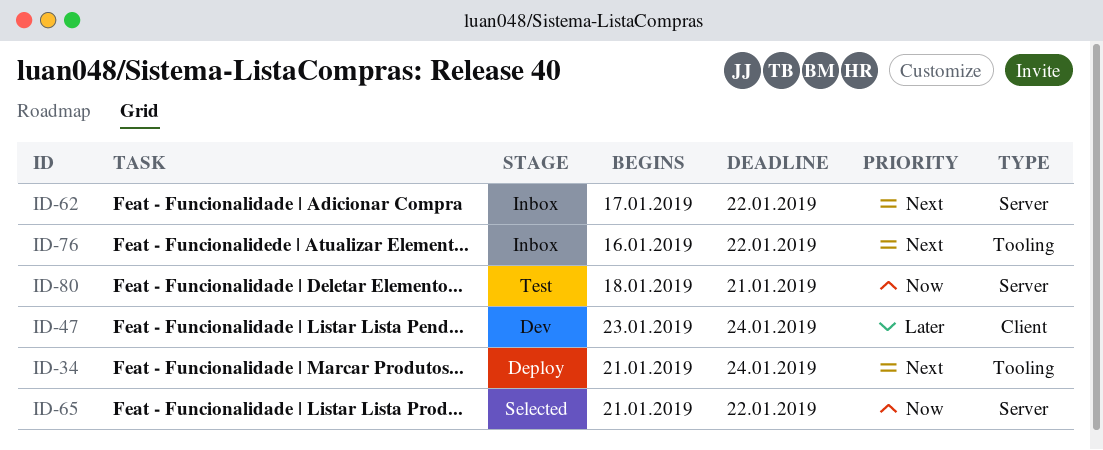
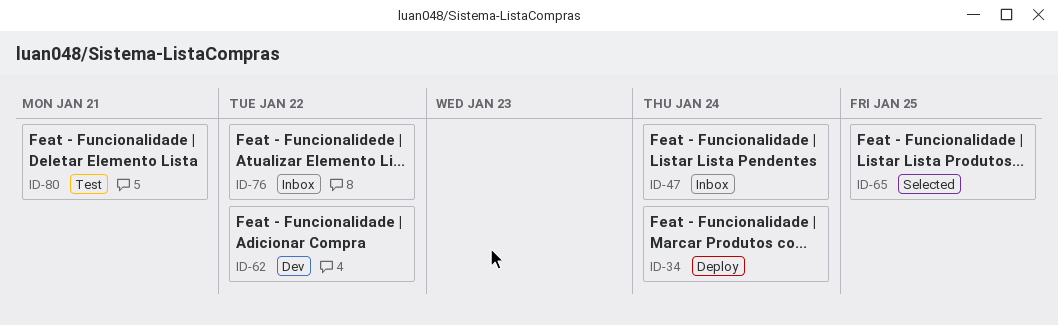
ID-47, status: Dev -> Inbox
ID-62, status: Inbox -> Dev
ID-65, due: Jan 22 -> Jan 25

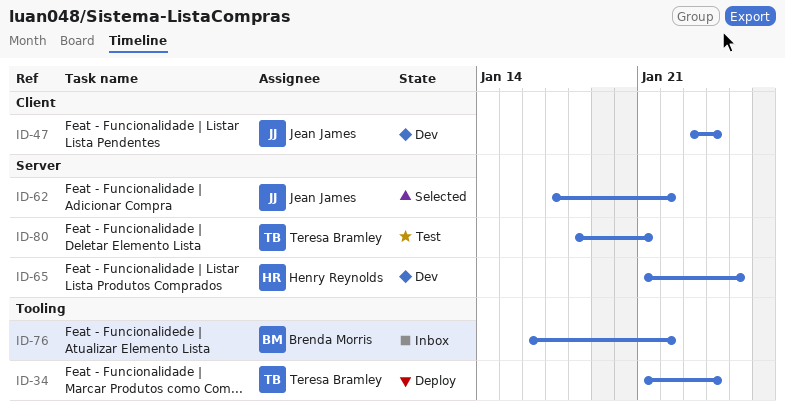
ID-47, status: Inbox -> Dev
ID-62, status: Dev -> Selected
ID-65, status: Selected -> Dev

